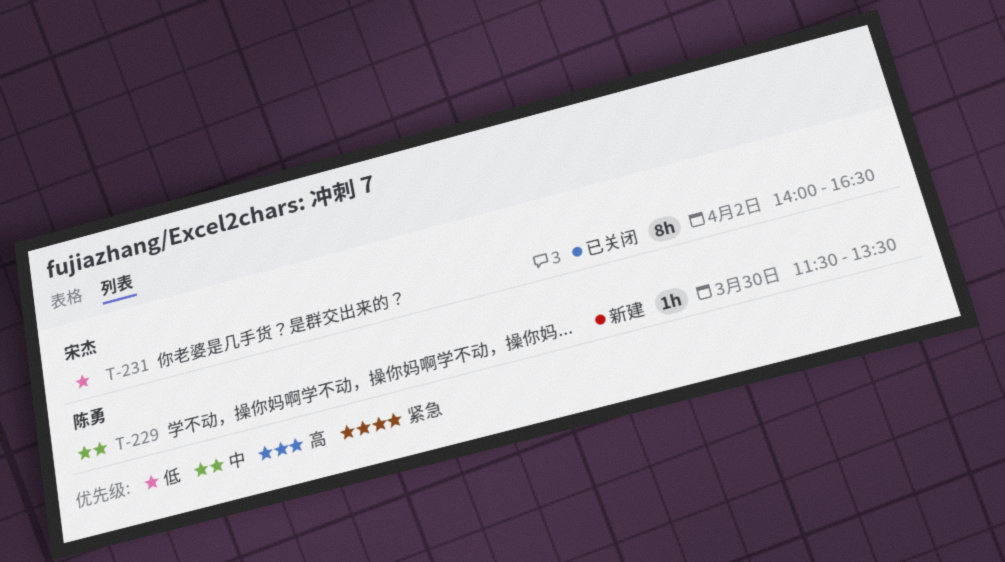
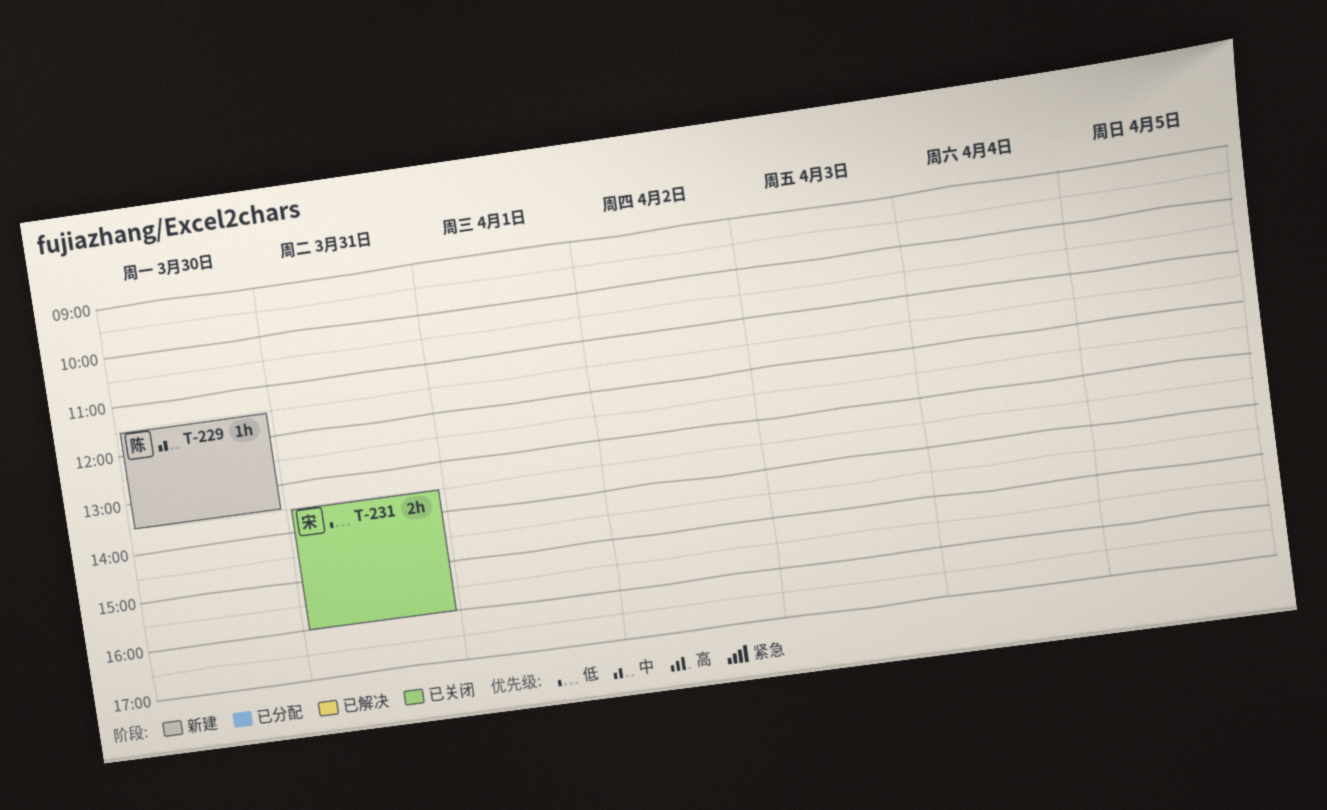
T-231, estimate: 8h -> 2h
T-231, day: Apr 2 -> Mar 31
T-231, begins: 14:00 -> 13:30
T-231, ends: 16:30 -> 16:00

